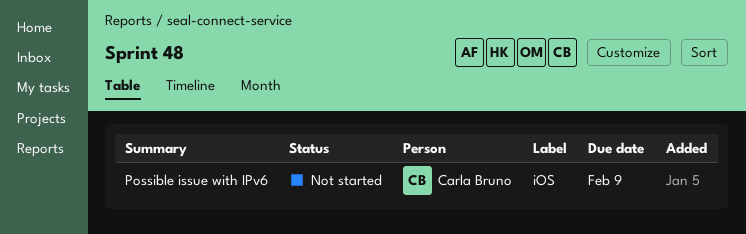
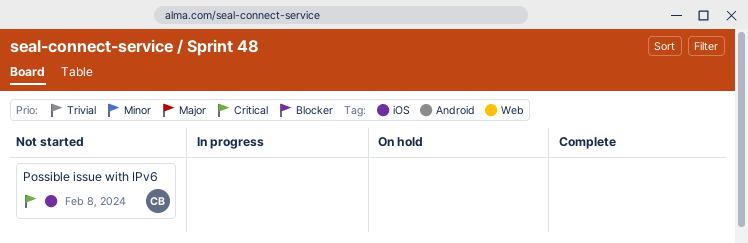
Possible issue with IPv6, due: Feb 9 -> Feb 8

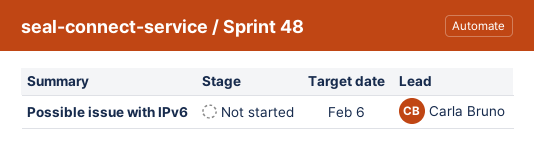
Possible issue with IPv6, due: Feb 8 -> Feb 6

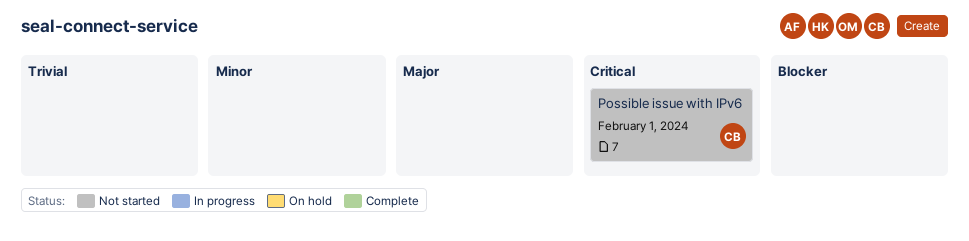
Possible issue with IPv6, due: Feb 6 -> Feb 1

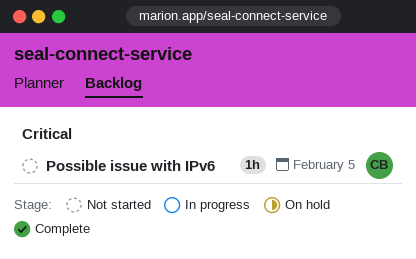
Possible issue with IPv6, due: Feb 1 -> Feb 5

